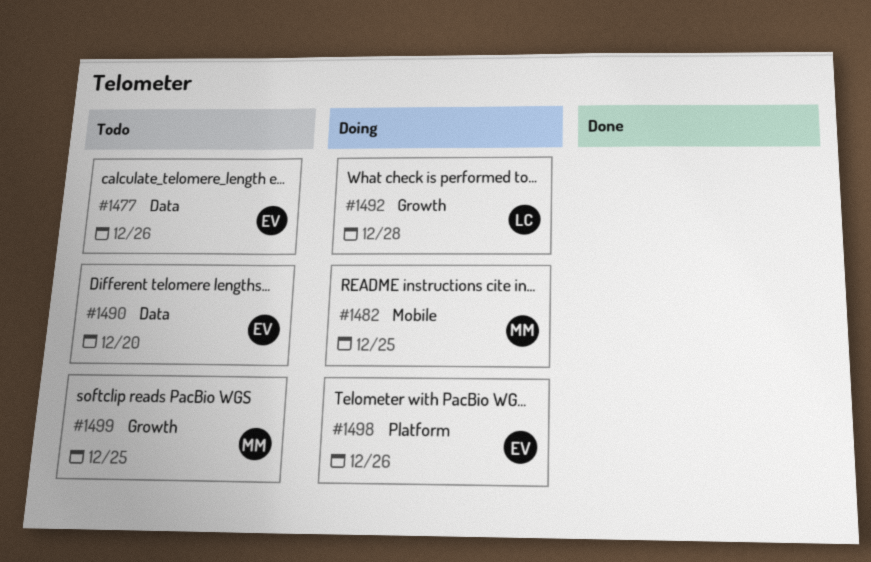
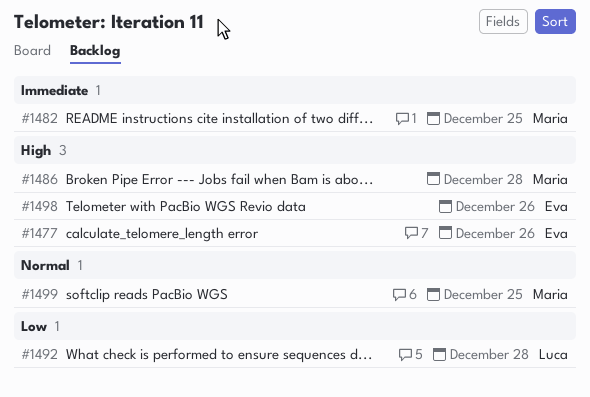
#1486: none -> present
#1490: present -> none

